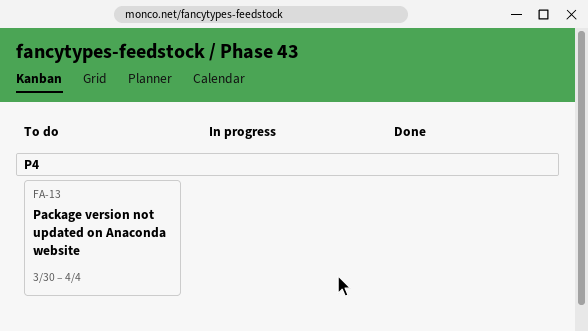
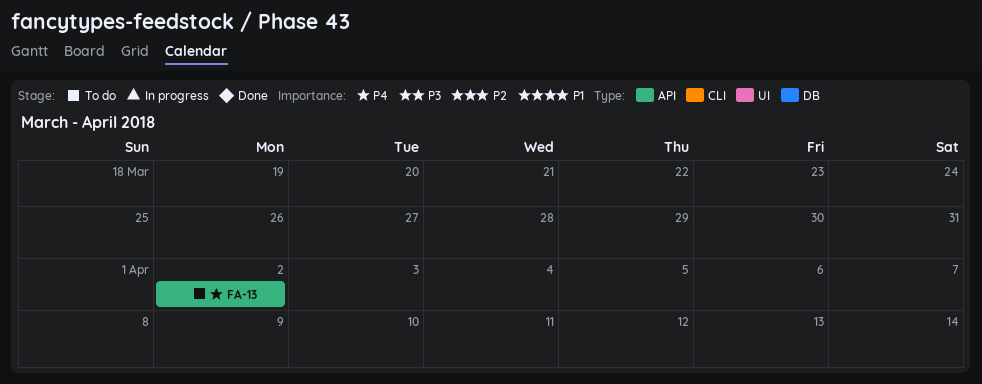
FA-13, start: Mar 30 -> Apr 2
FA-13, due: Apr 4 -> Apr 2

